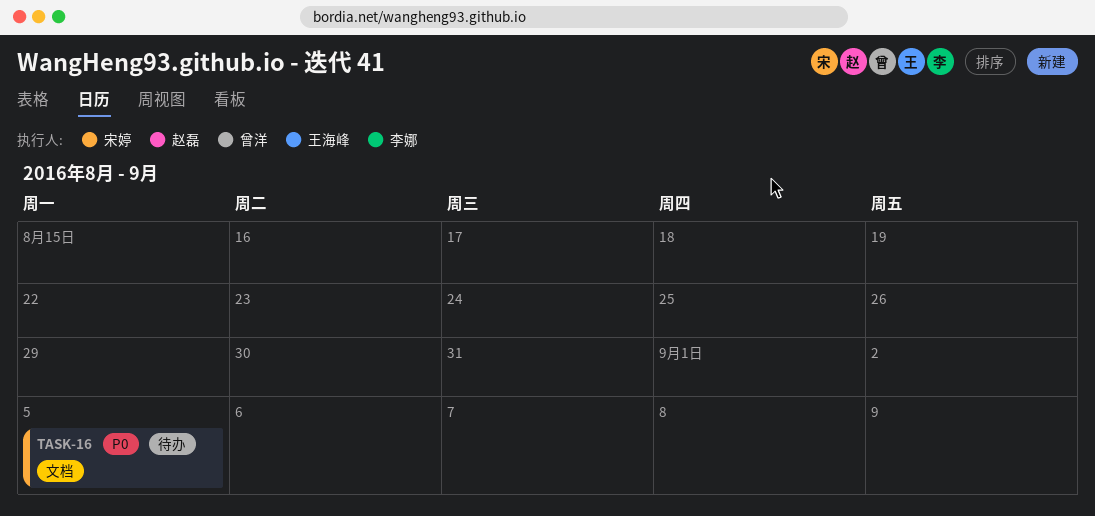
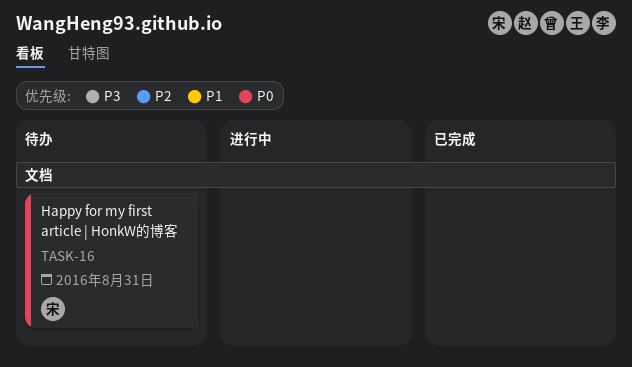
TASK-16, due: Sep 5 -> Aug 31

